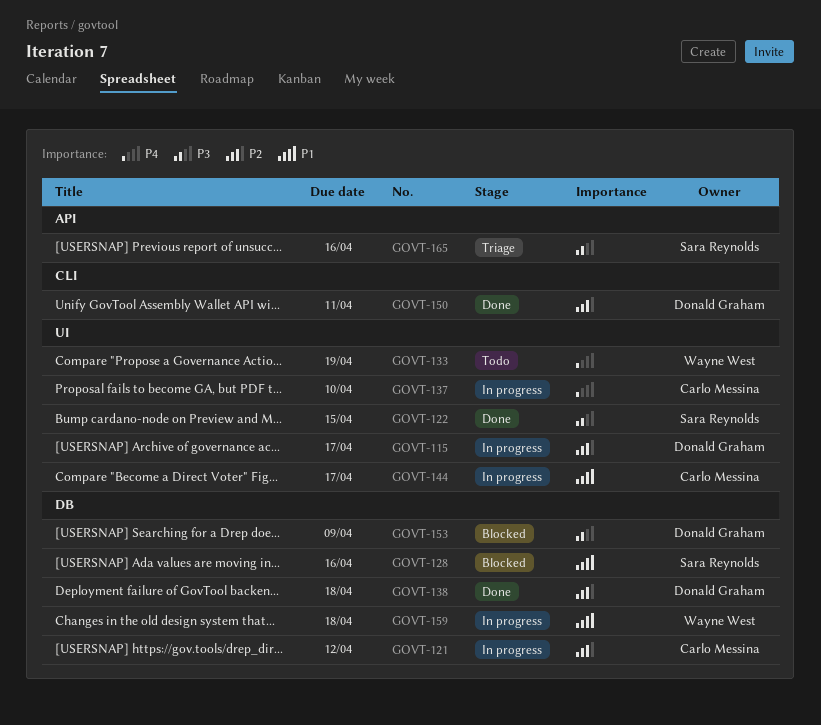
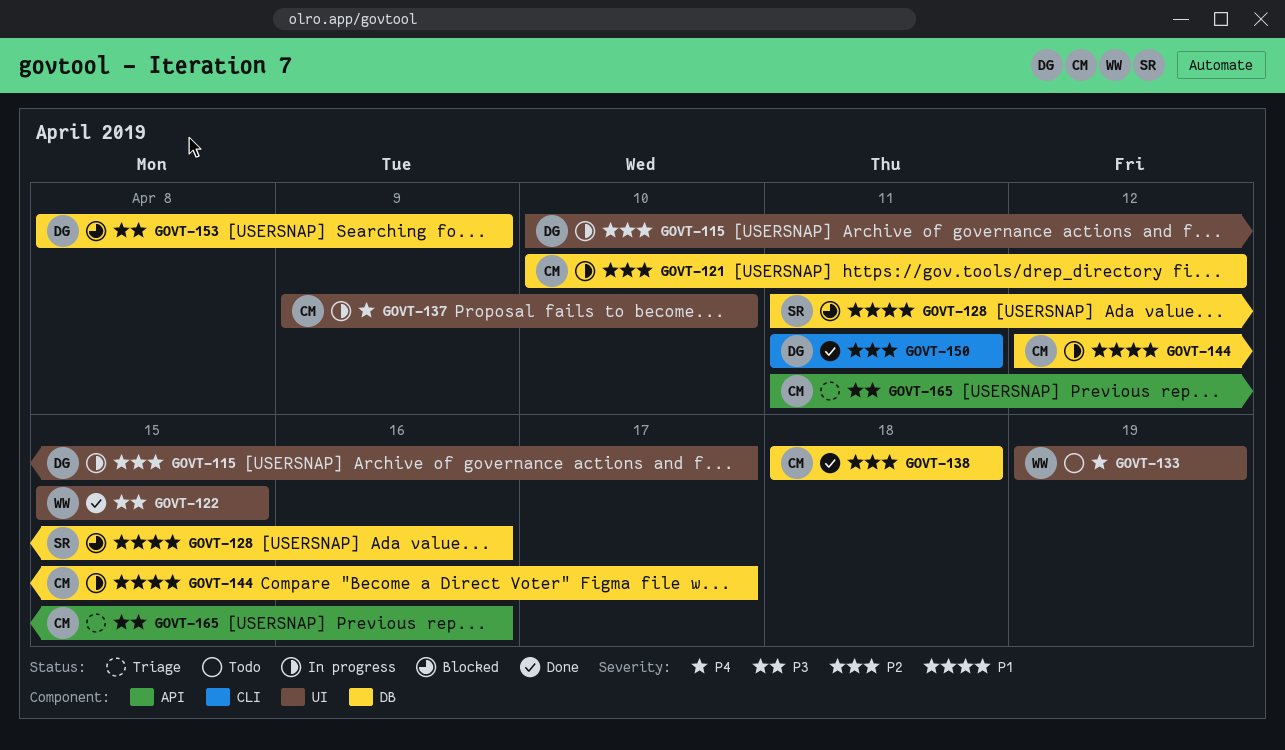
GOVT-122, owner: Sara Reynolds -> Wayne West
GOVT-138, owner: Donald Graham -> Carlo Messina
GOVT-144, label: UI -> DB
GOVT-159: present -> none
GOVT-165, owner: Sara Reynolds -> Carlo Messina

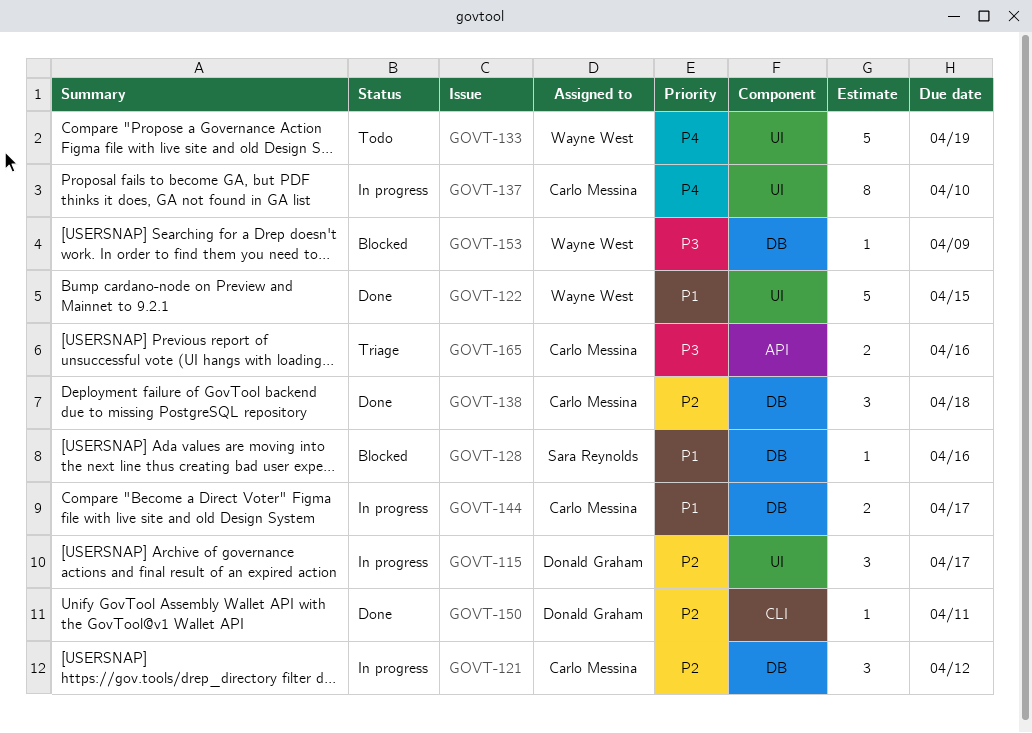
GOVT-122, priority: P3 -> P1
GOVT-153, owner: Donald Graham -> Wayne West

